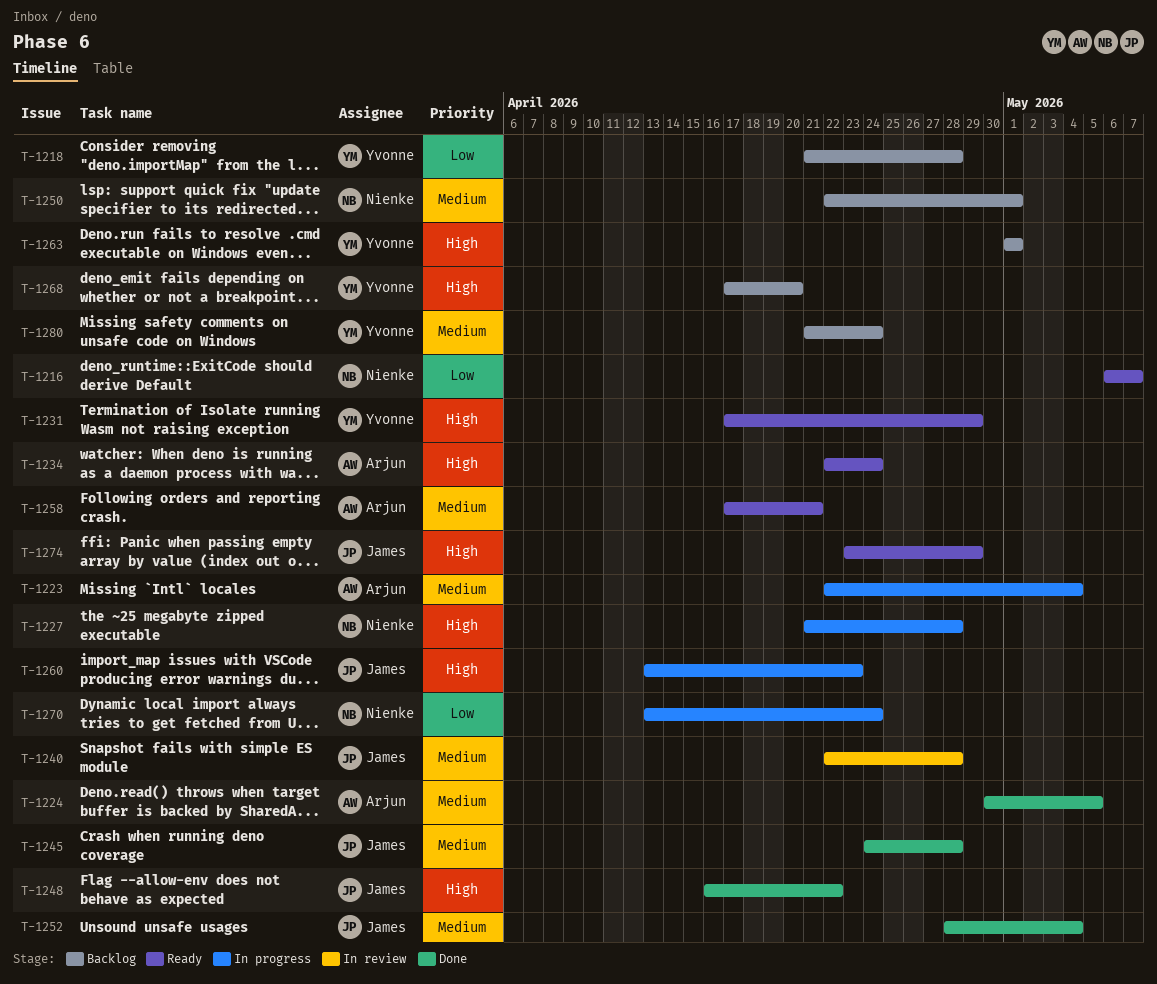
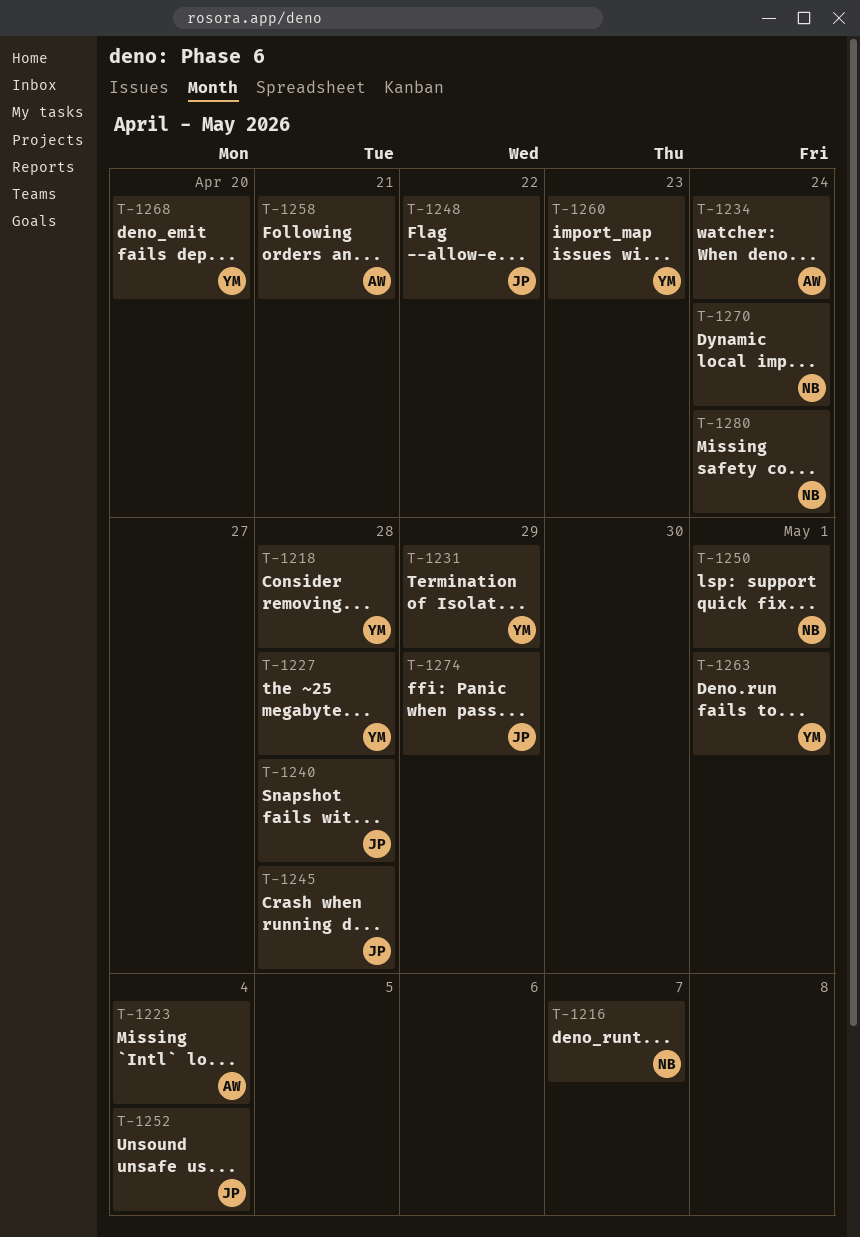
T-1224: present -> none
T-1227, owner: Nienke -> Yvonne
T-1260, owner: James -> Yvonne
T-1280, owner: Yvonne -> Nienke

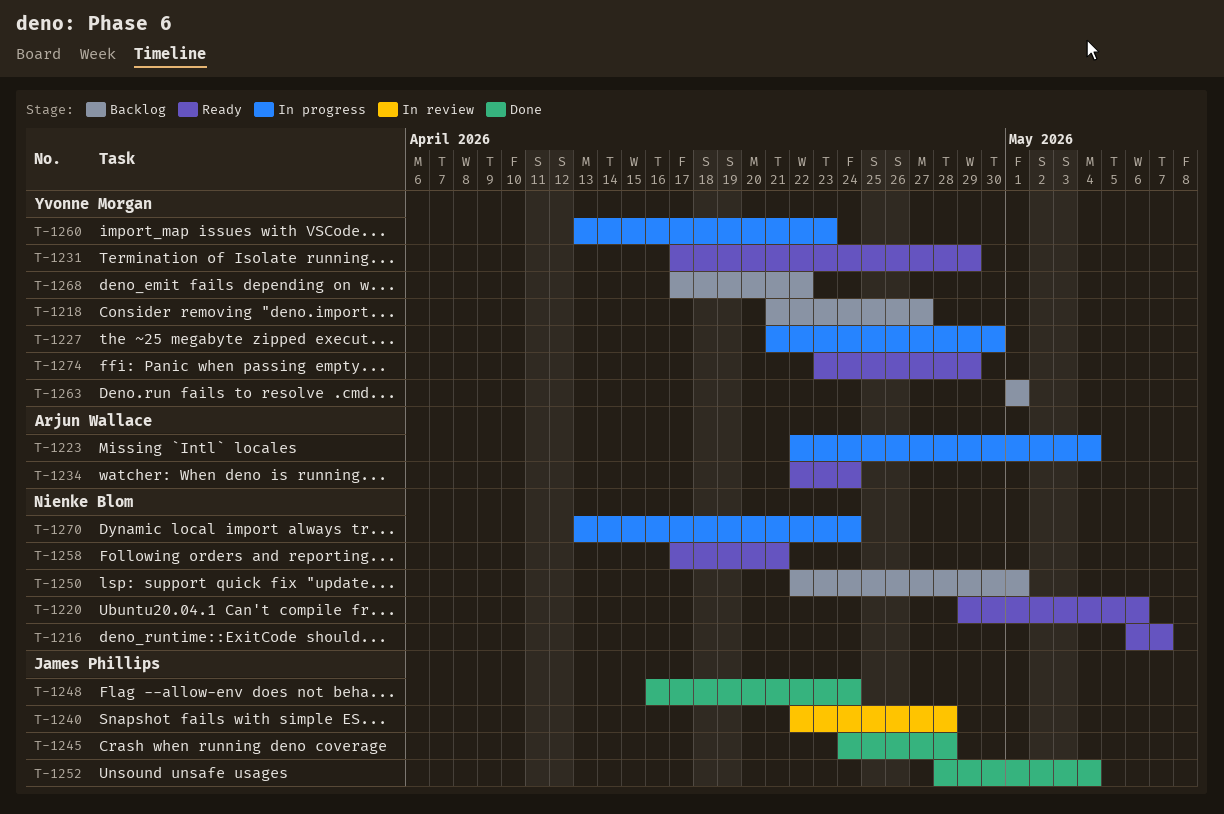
T-1218, due: Apr 28 -> Apr 27
T-1220: none -> present
T-1227, due: Apr 28 -> Apr 30
T-1248, due: Apr 22 -> Apr 24
T-1258, owner: Arjun Wallace -> Nienke Blom
T-1268, due: Apr 20 -> Apr 22
T-1274, owner: James Phillips -> Yvonne Morgan
T-1280: present -> none

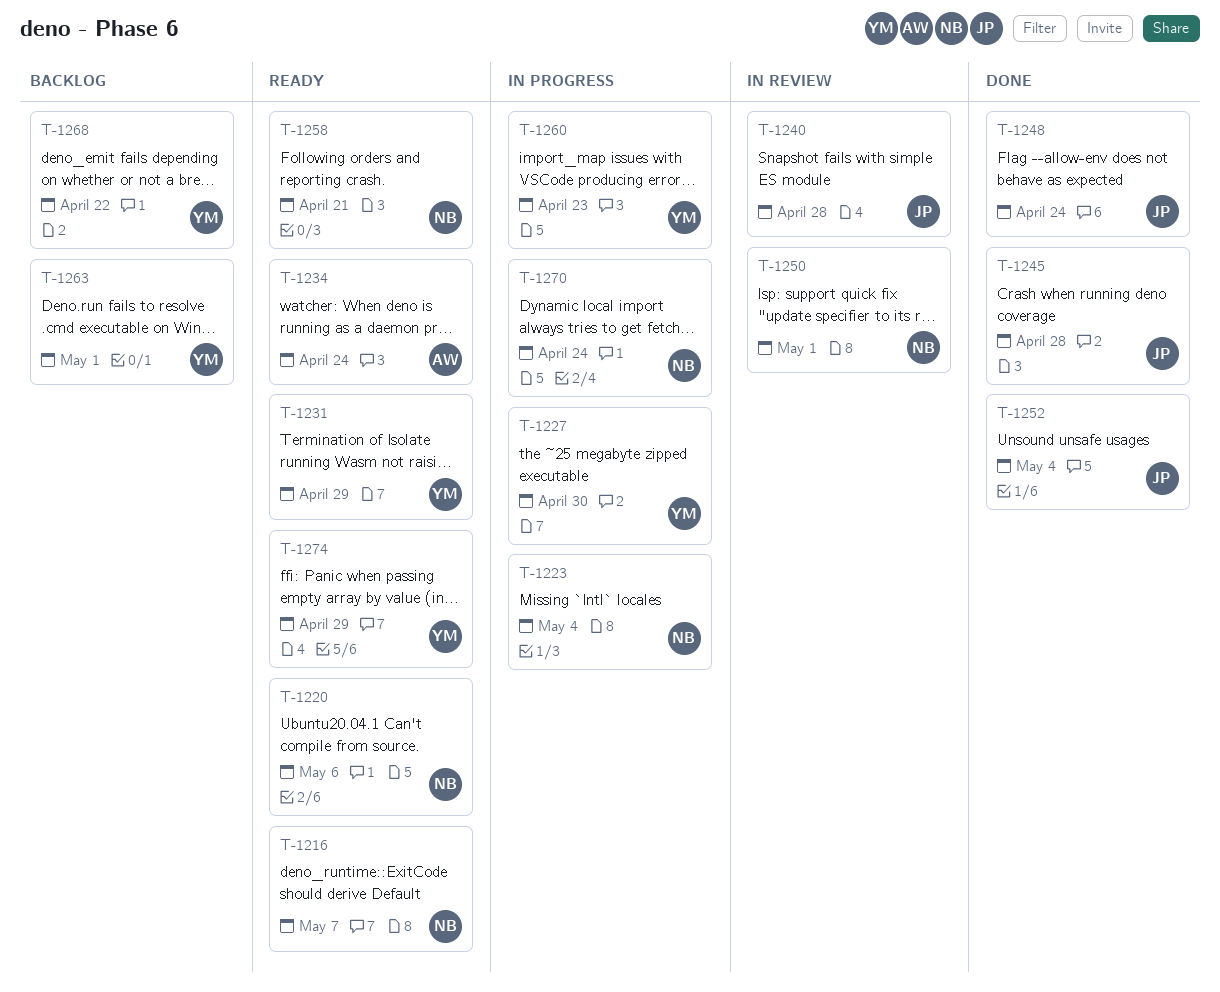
T-1218: present -> none
T-1223, owner: Arjun Wallace -> Nienke Blom
T-1250, status: Backlog -> In review

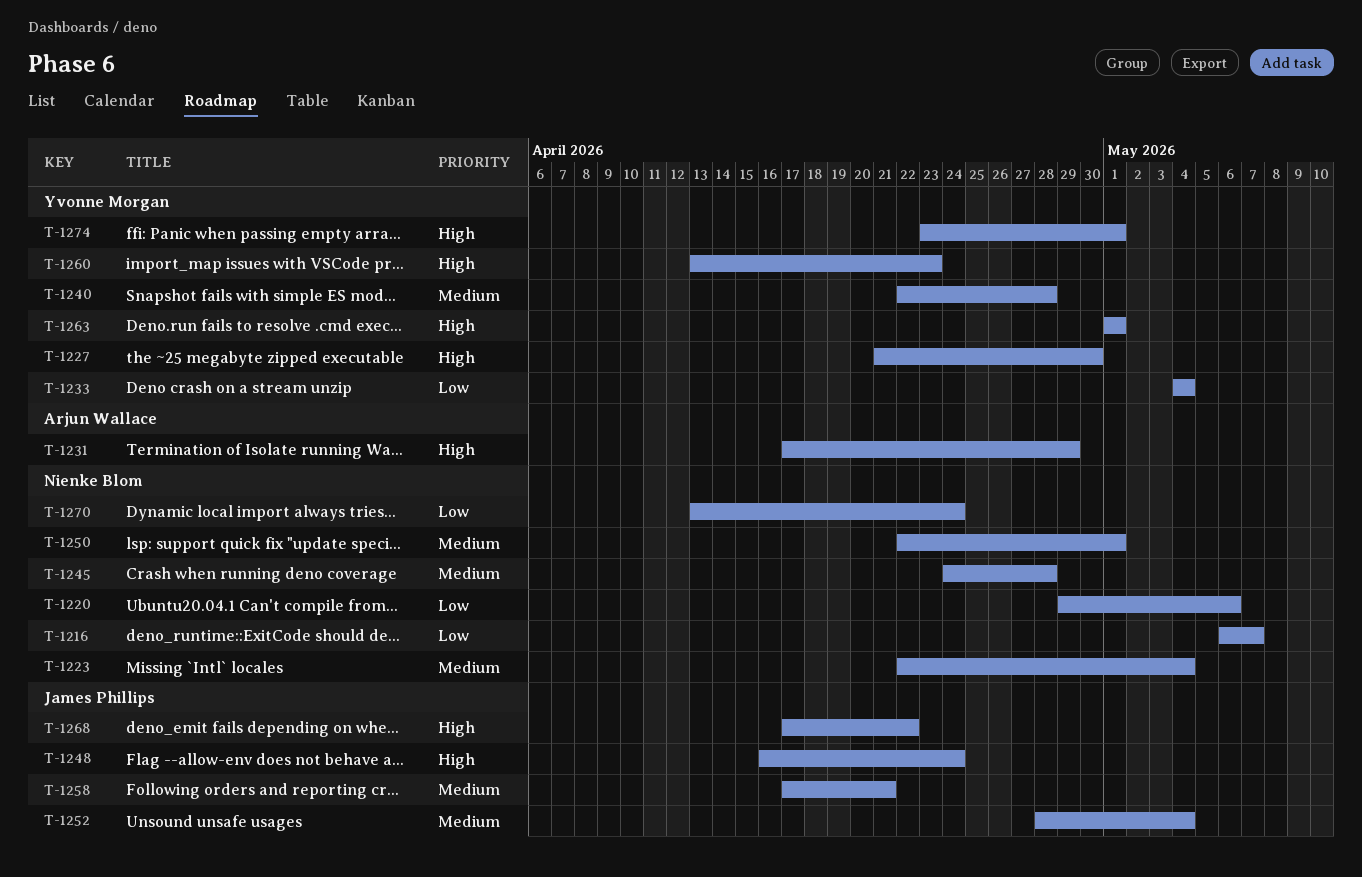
T-1231, owner: Yvonne Morgan -> Arjun Wallace
T-1233: none -> present
T-1234: present -> none
T-1240, owner: James Phillips -> Yvonne Morgan
T-1245, owner: James Phillips -> Nienke Blom
T-1258, owner: Nienke Blom -> James Phillips
T-1268, owner: Yvonne Morgan -> James Phillips
T-1274, due: Apr 29 -> May 1

